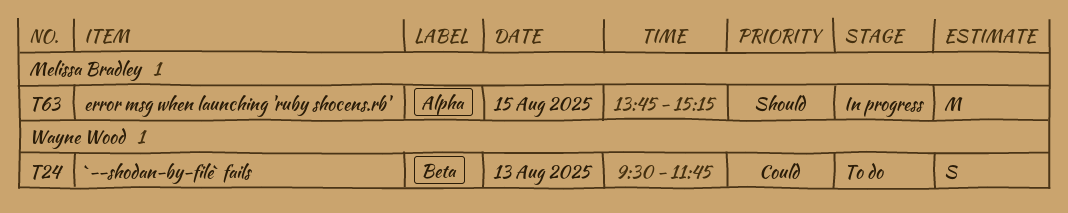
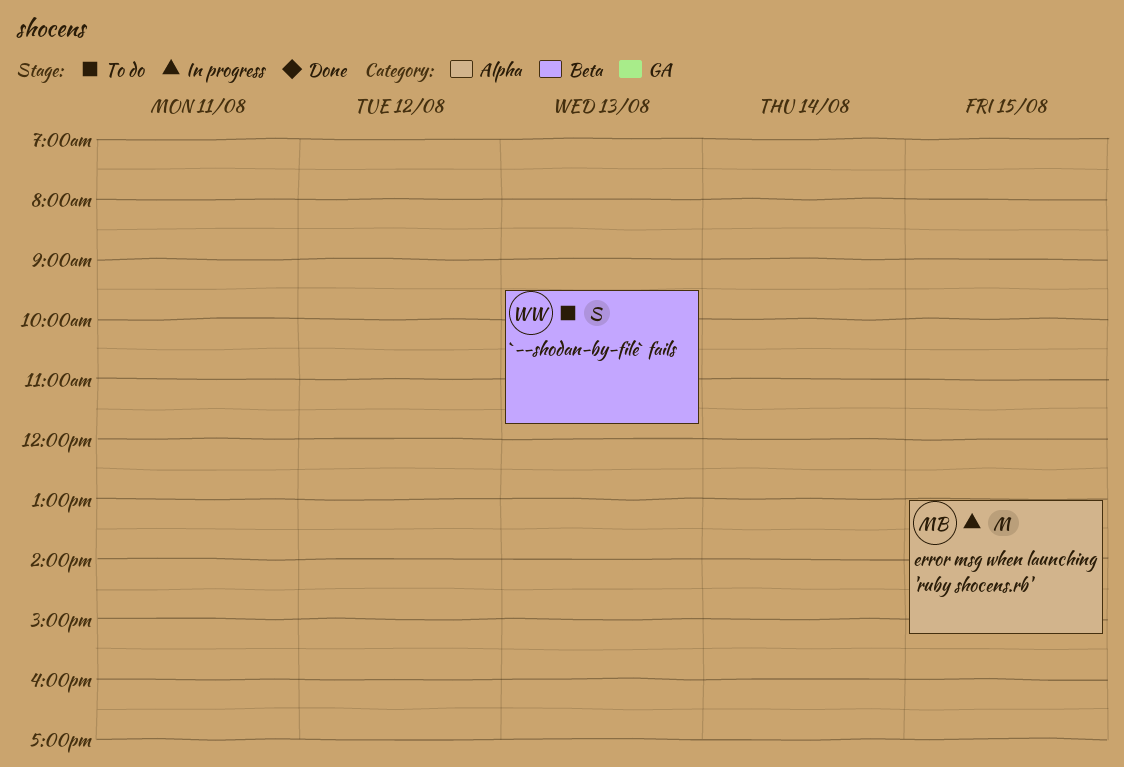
error msg when launching 'ruby shocens.rb', begins: 13:45 -> 13:00

